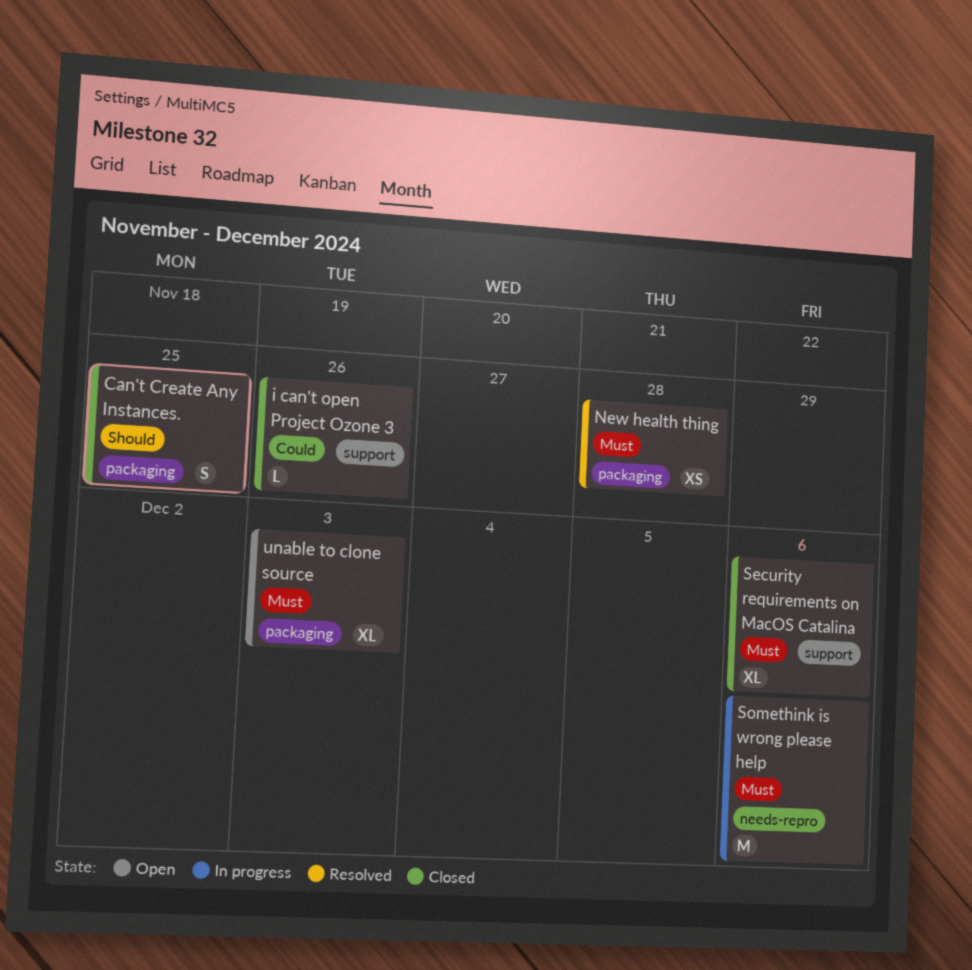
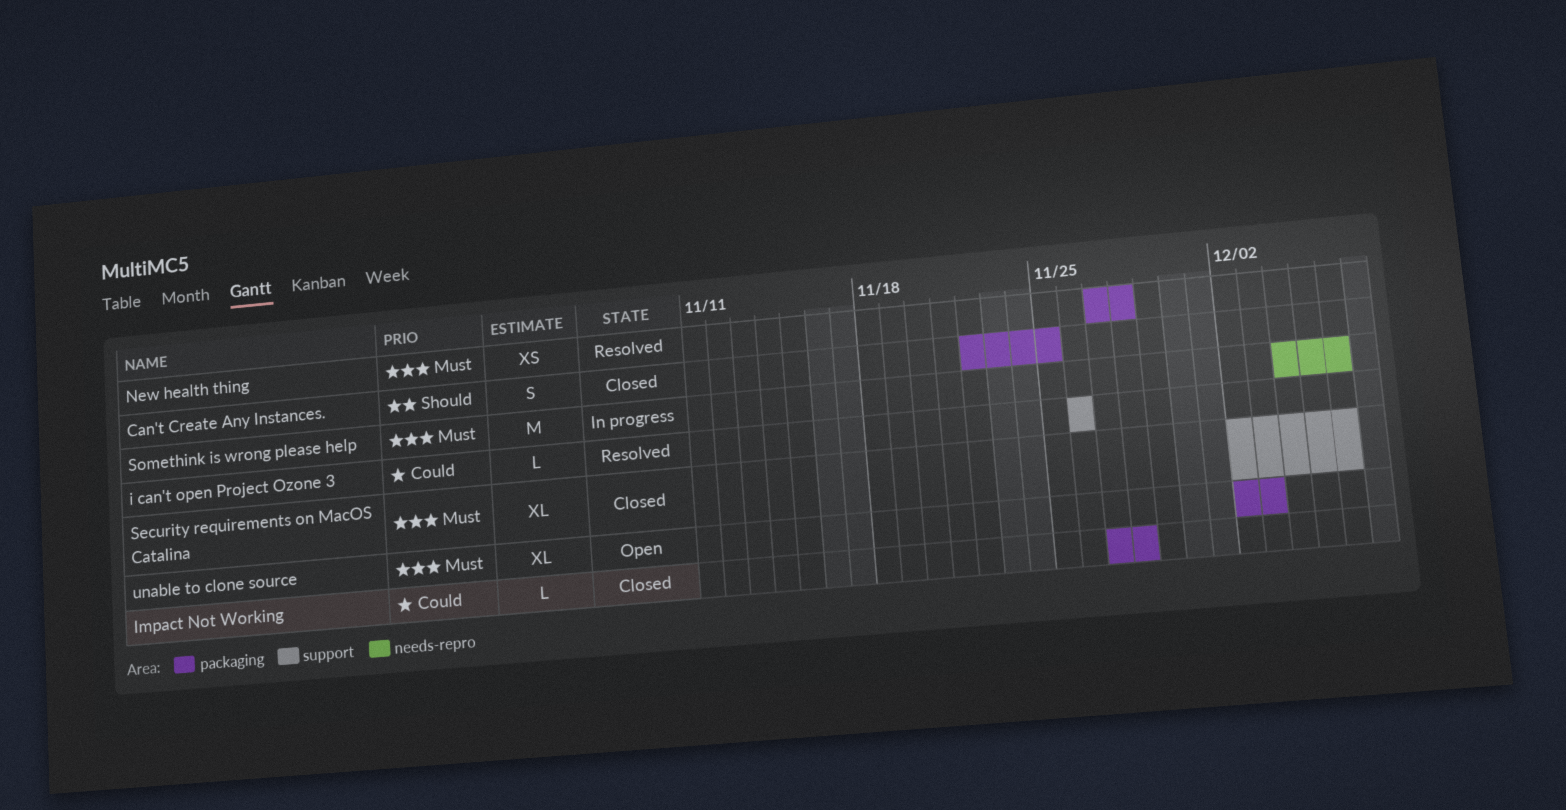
i can't open Project Ozone 3, status: Closed -> Resolved
Impact Not Working: none -> present

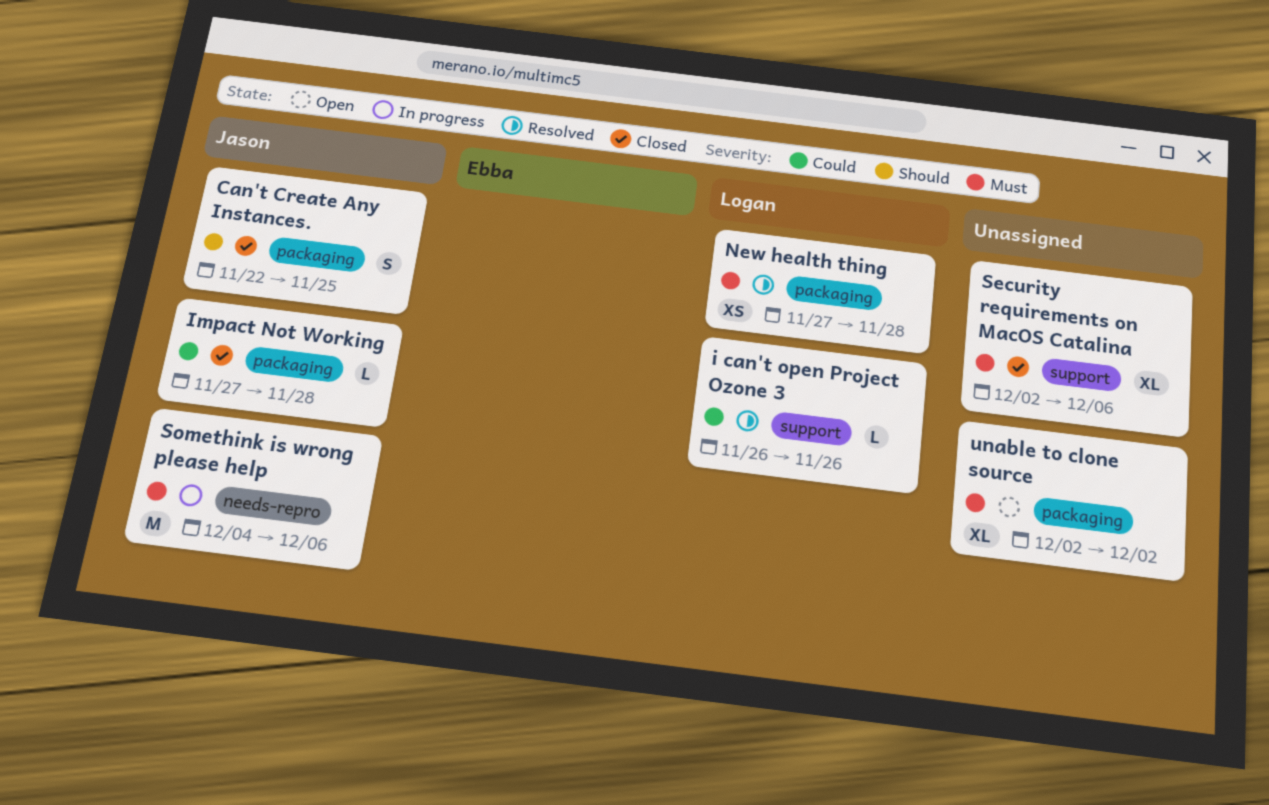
unable to clone source, due: Dec 3 -> Dec 2

